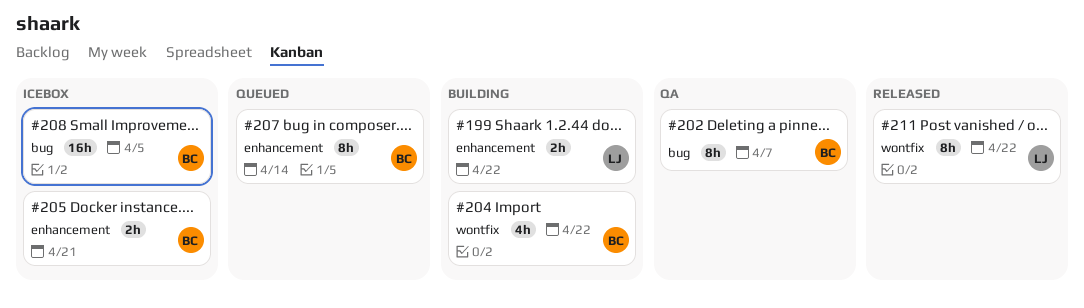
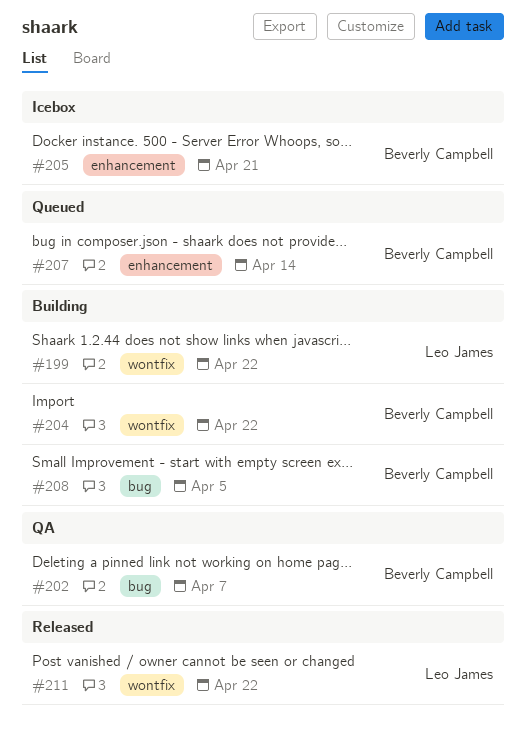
#199, label: enhancement -> wontfix
#208, status: Icebox -> Building

